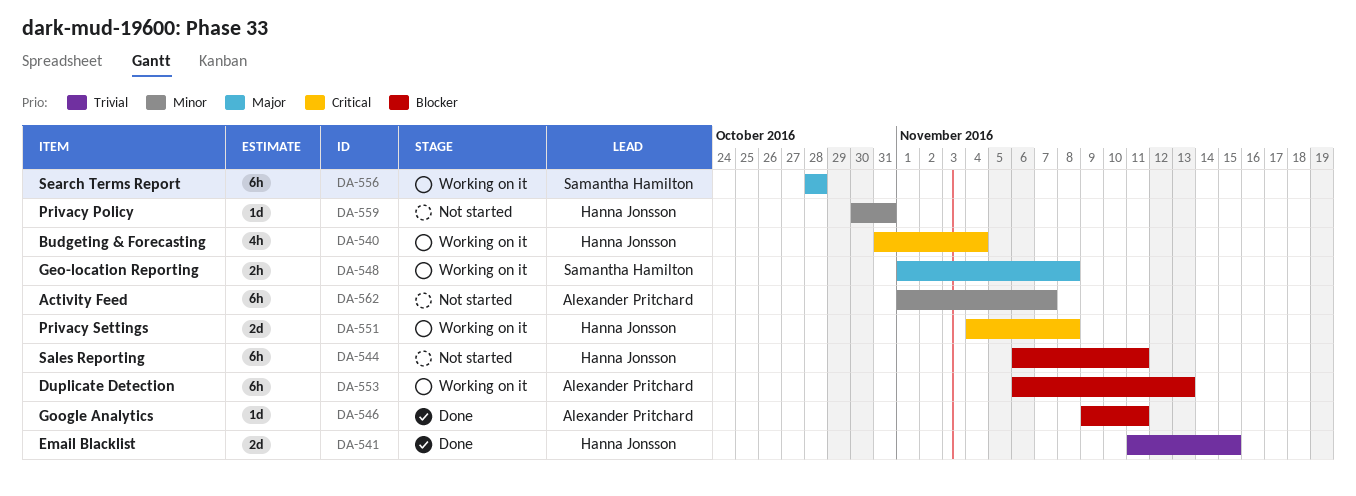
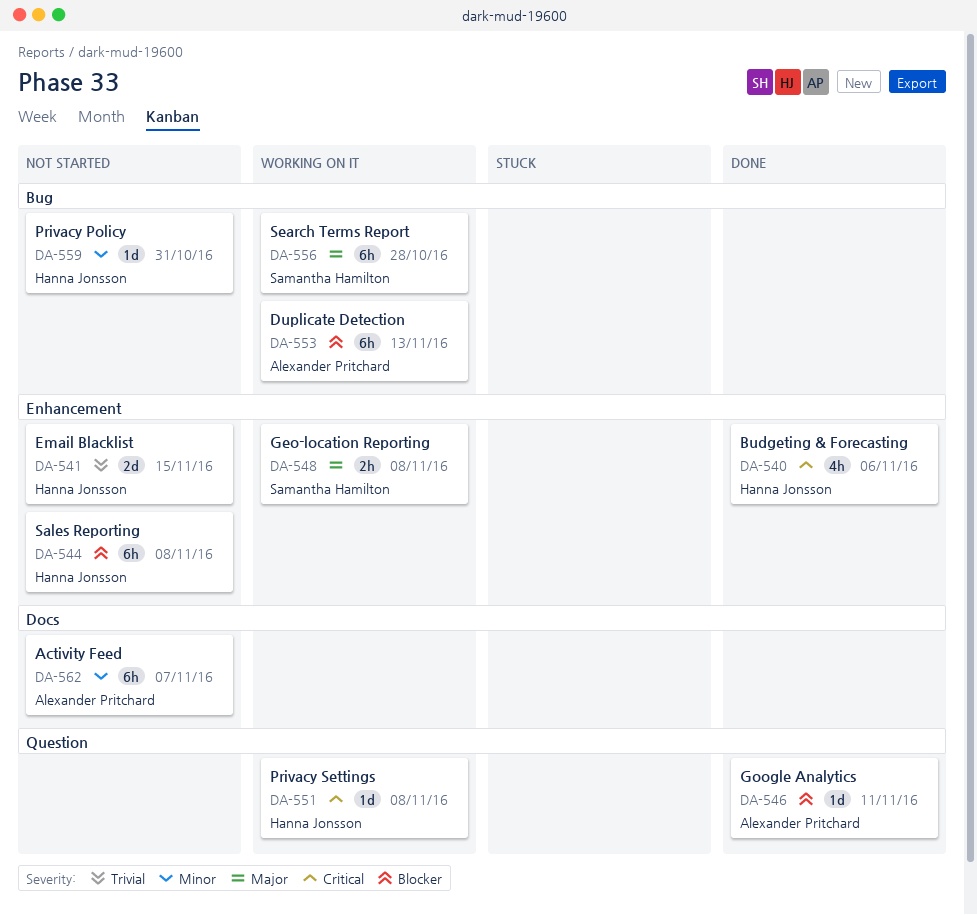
DA-540, status: Working on it -> Done
DA-540, due: Nov 4 -> Nov 6
DA-541, status: Done -> Not started
DA-544, due: Nov 11 -> Nov 8
DA-551, estimate: 2d -> 1d

